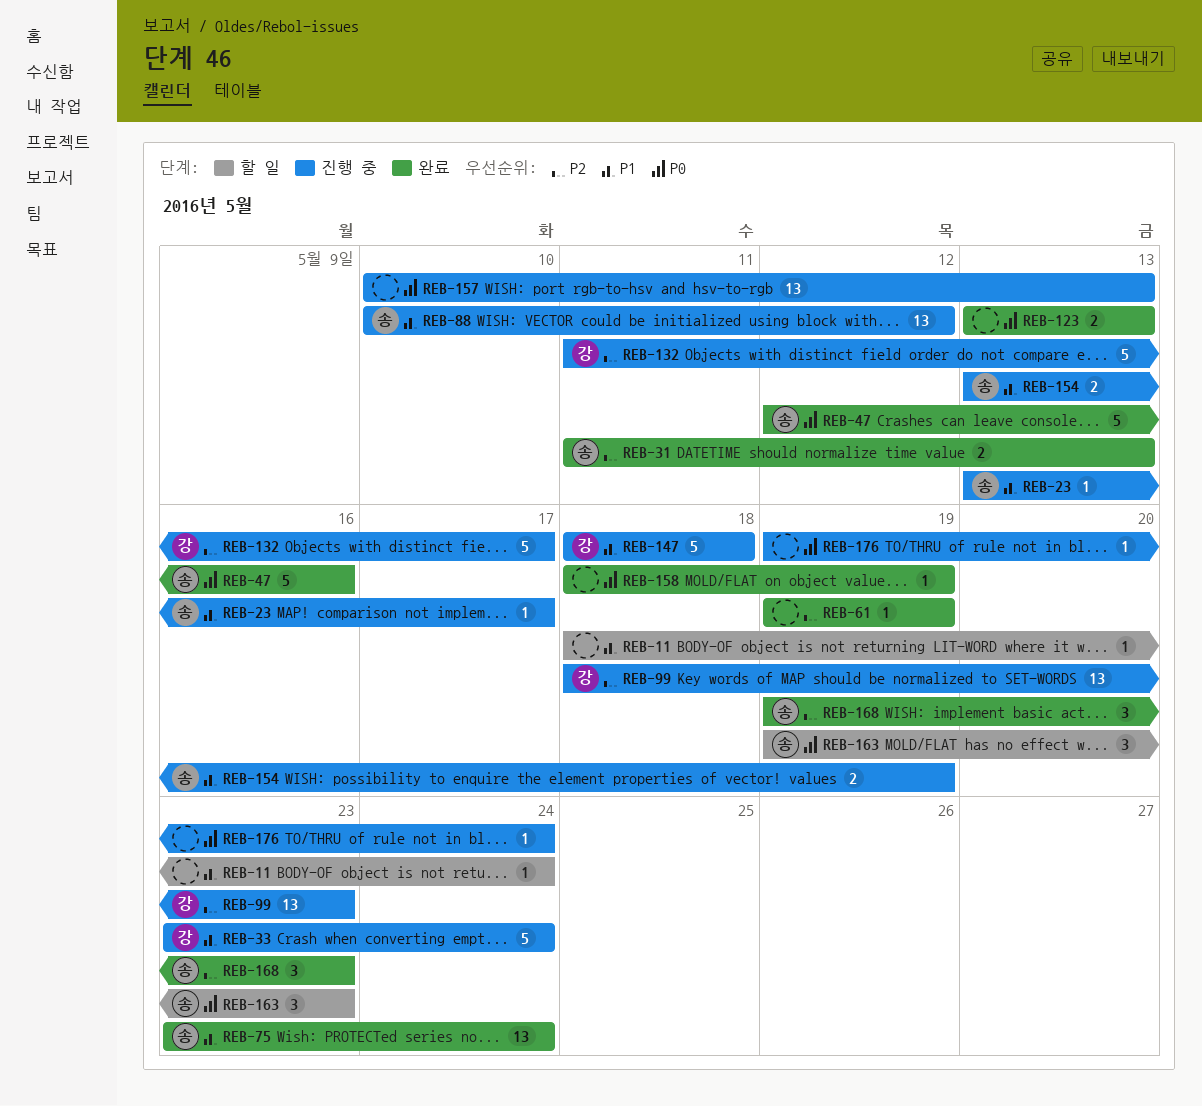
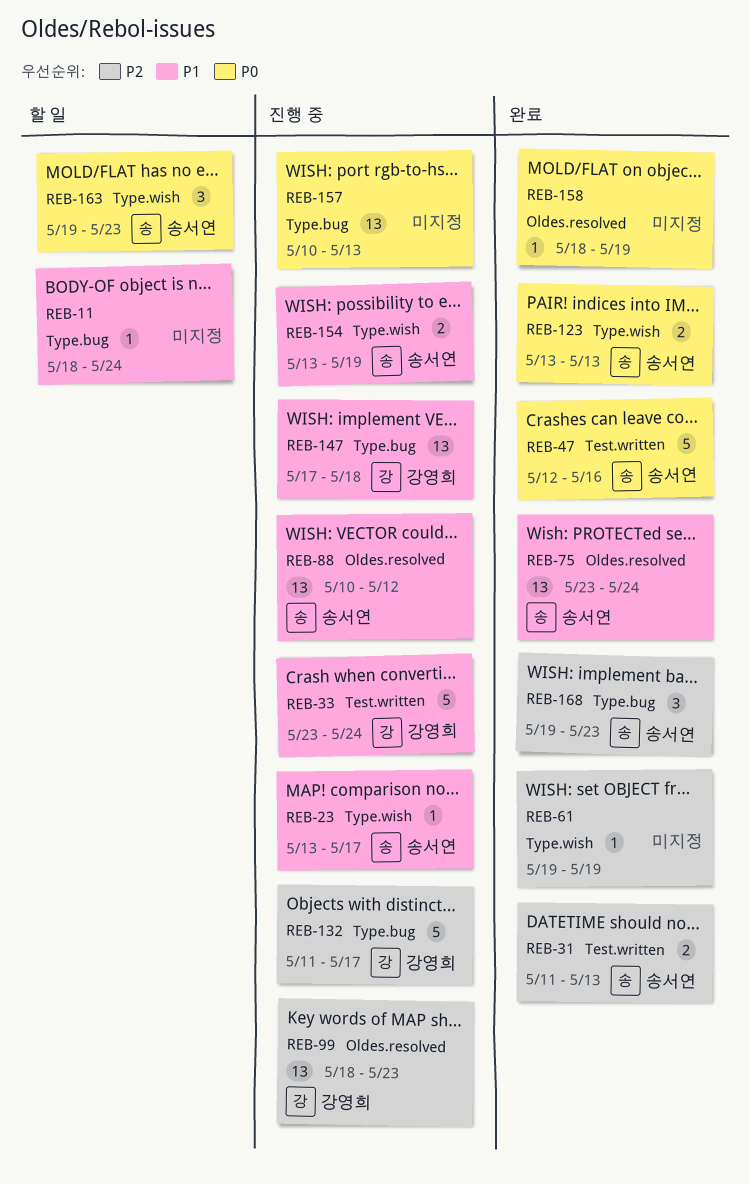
REB-123, owner: none -> 송서연
REB-147, estimate: 5 -> 13
REB-147, start: May 18 -> May 17
REB-176: present -> none

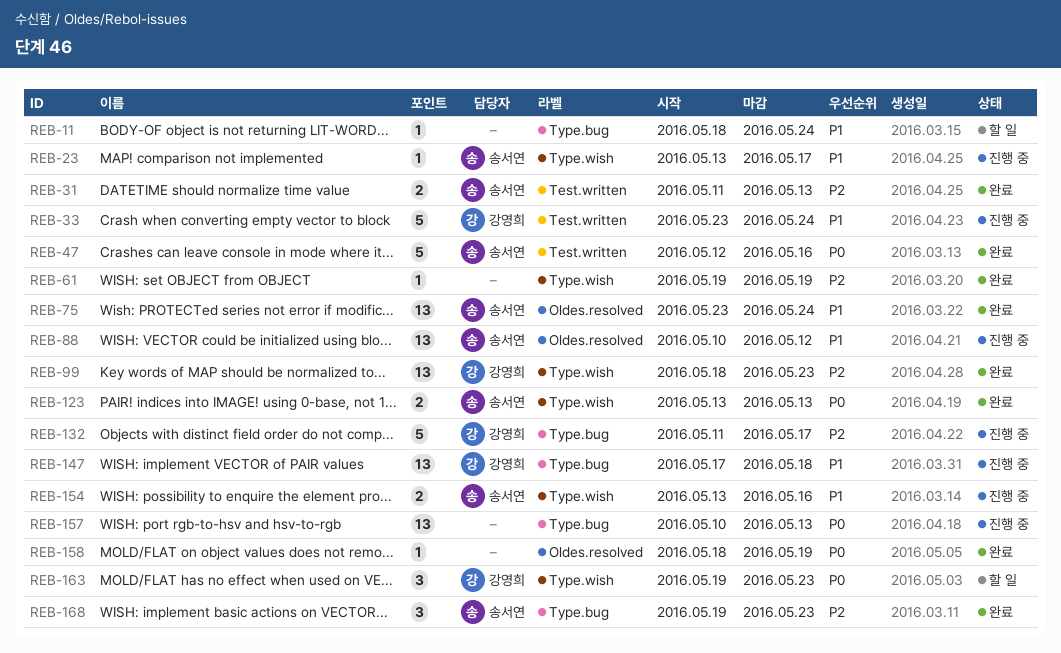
REB-99, status: 진행 중 -> 완료
REB-99, label: Oldes.resolved -> Type.wish
REB-154, due: May 19 -> May 16
REB-163, owner: 송서연 -> 강영희

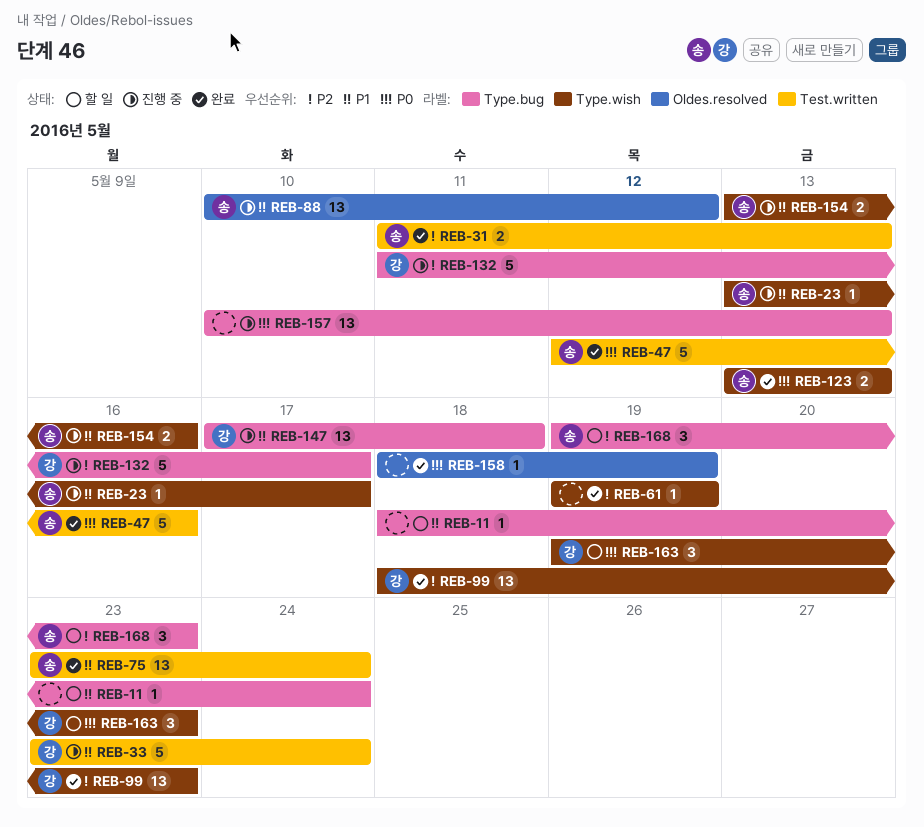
REB-75, label: Oldes.resolved -> Test.written
REB-168, status: 완료 -> 할 일

